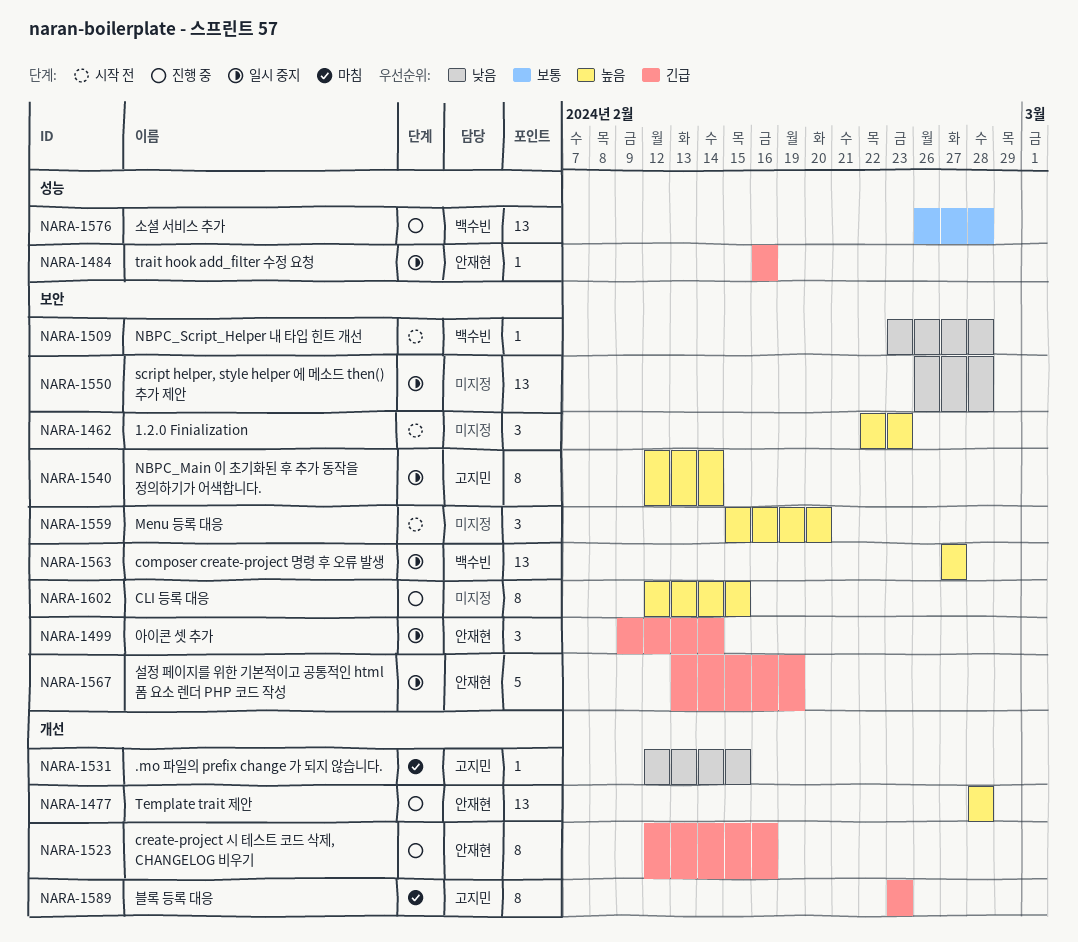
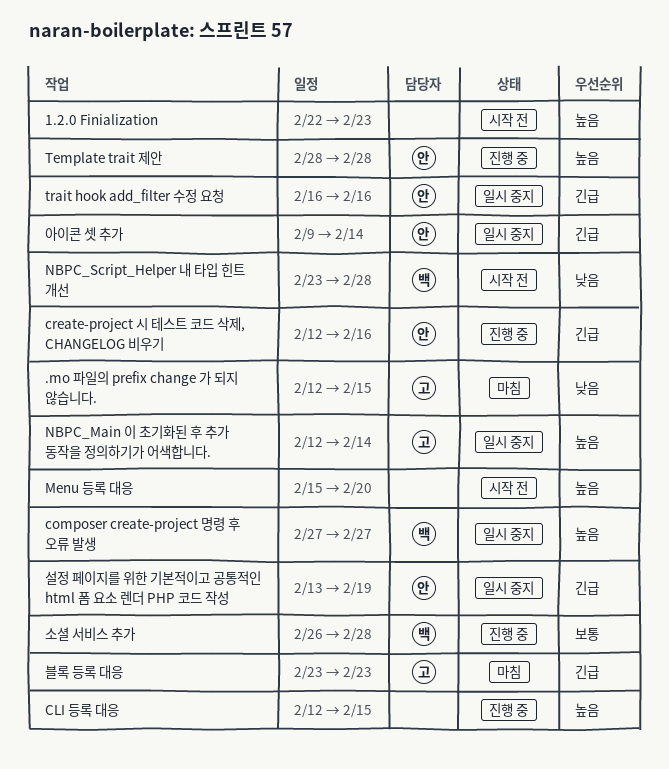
script helper, style helper 에 메소드 then() 추가 제안: present -> none

